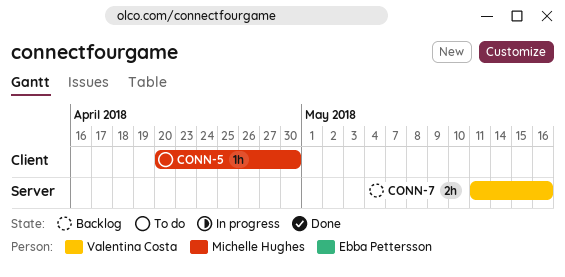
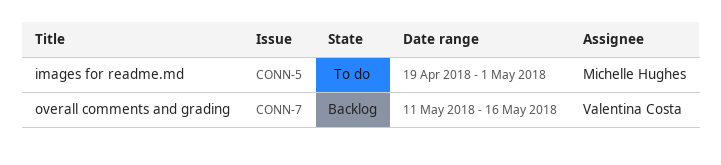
CONN-5, start: Apr 20 -> Apr 19
CONN-5, due: Apr 30 -> May 1

